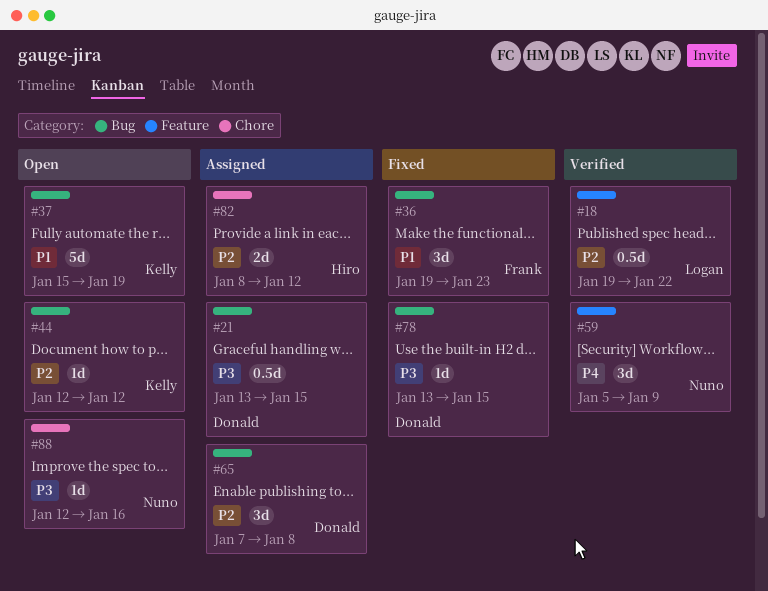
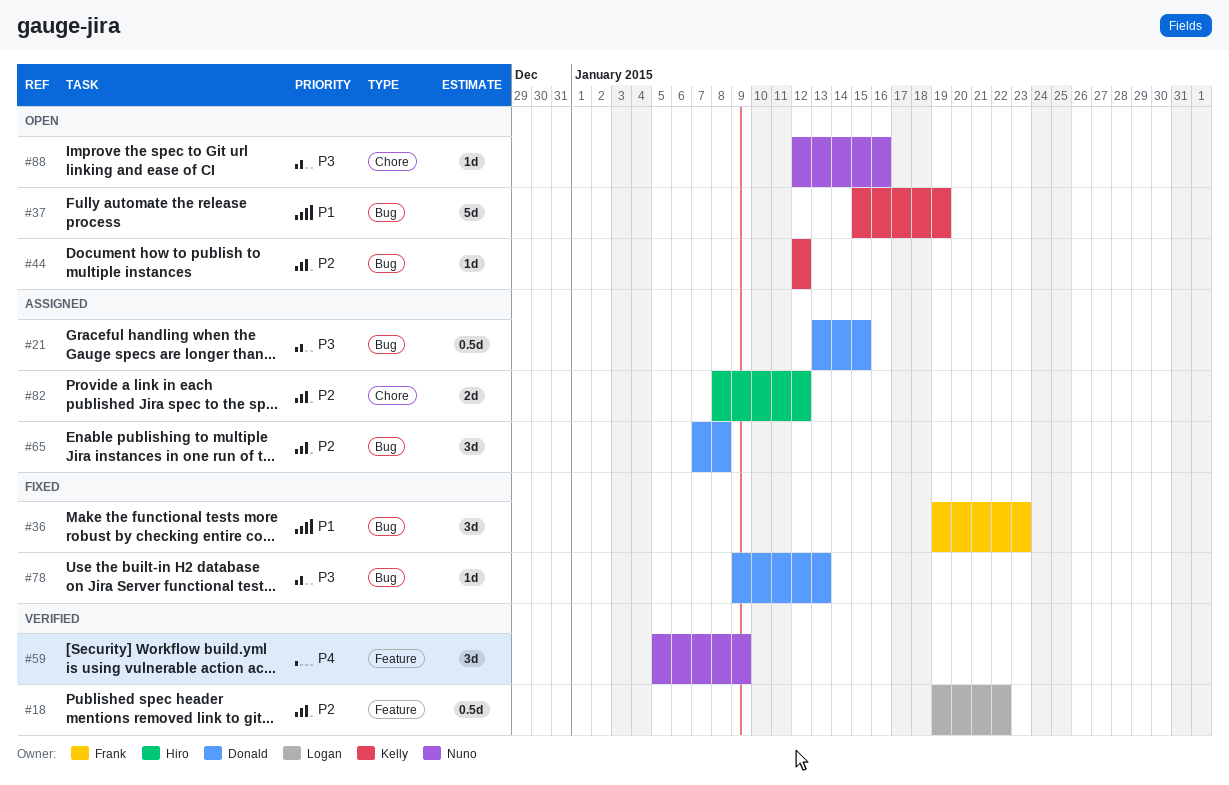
#78, start: Jan 13 -> Jan 9
#78, due: Jan 15 -> Jan 13

